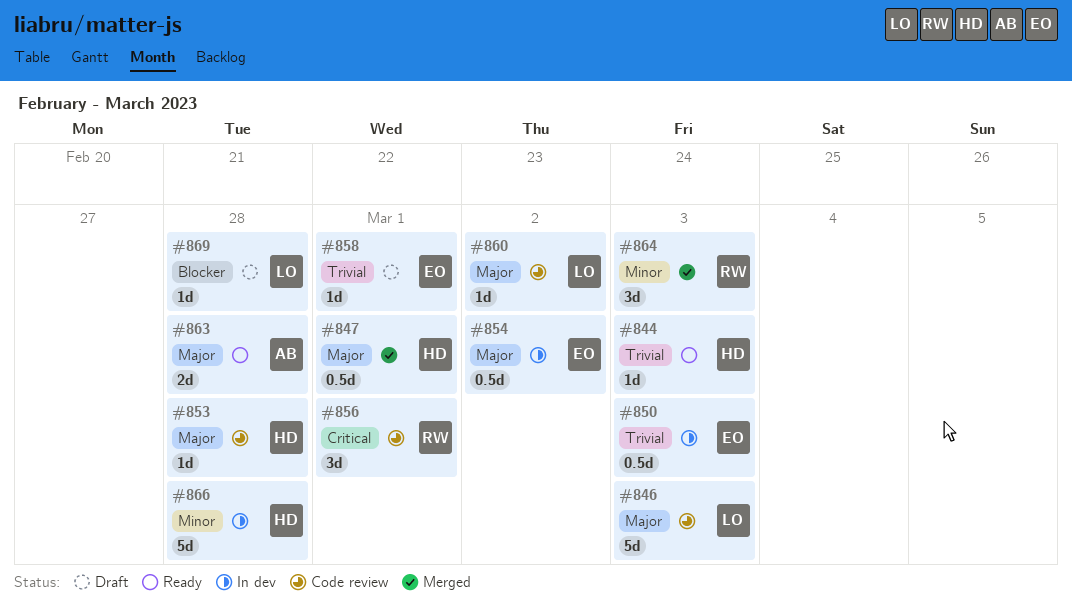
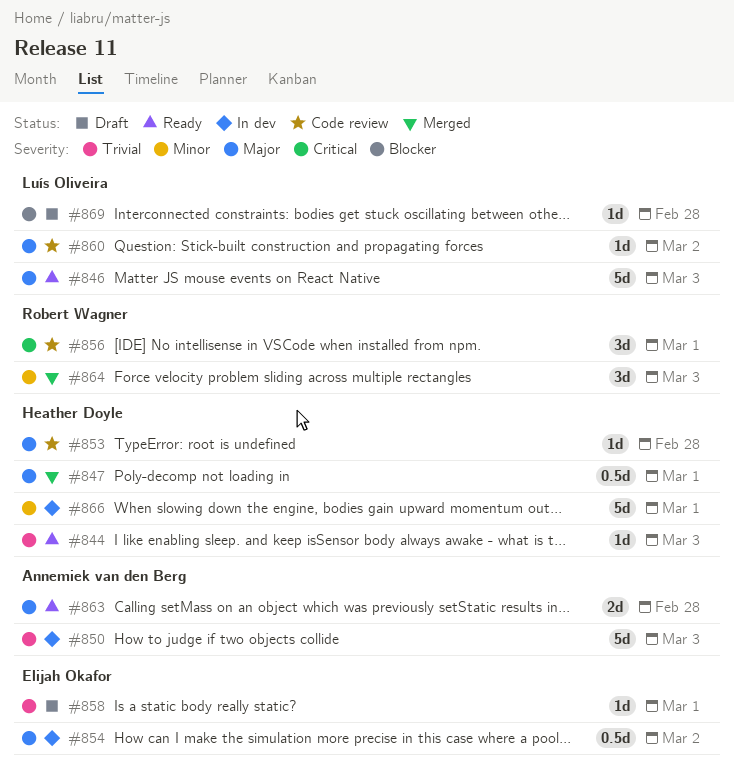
#846, status: Code review -> Ready
#850, owner: Elijah Okafor -> Annemiek van den Berg
#850, estimate: 0.5d -> 5d
#866, due: Feb 28 -> Mar 1

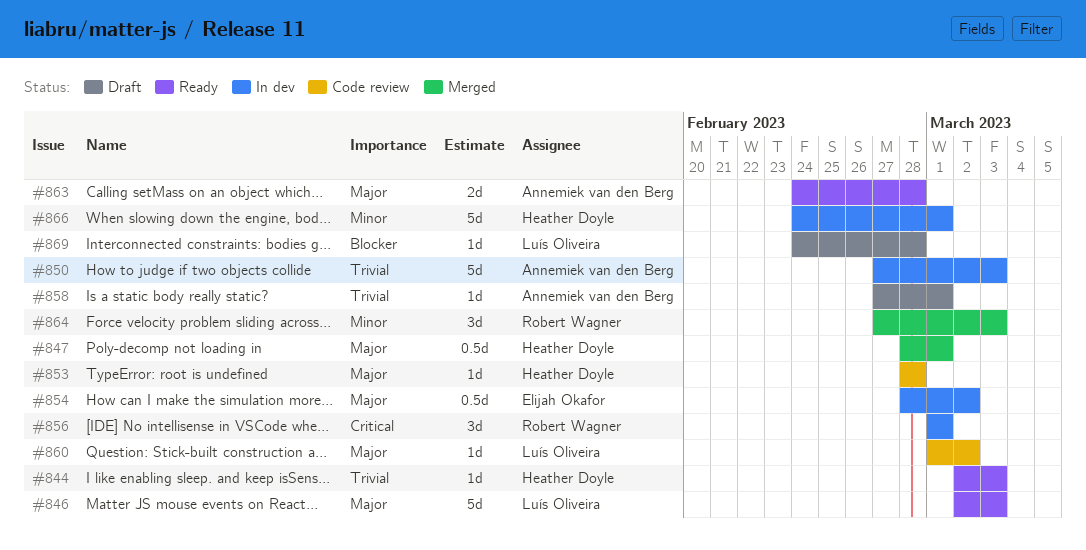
#856, status: Code review -> In dev
#858, owner: Elijah Okafor -> Annemiek van den Berg

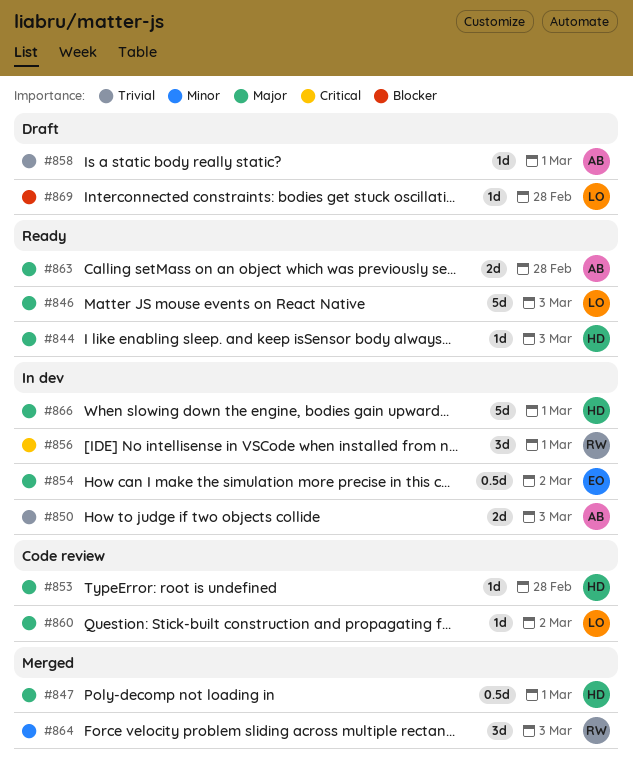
#844, priority: Trivial -> Major
#850, estimate: 5d -> 2d
#866, priority: Minor -> Major

